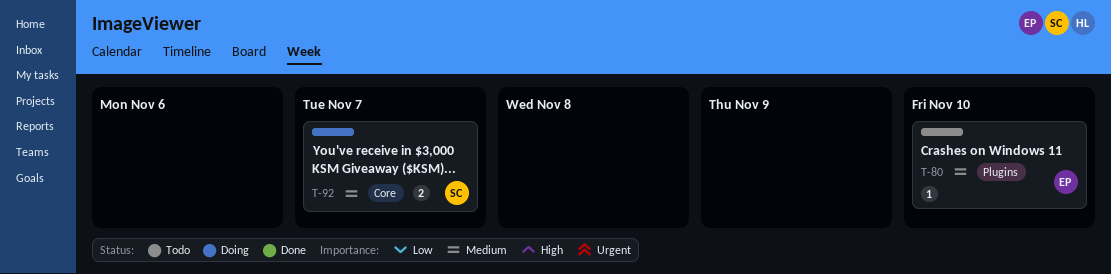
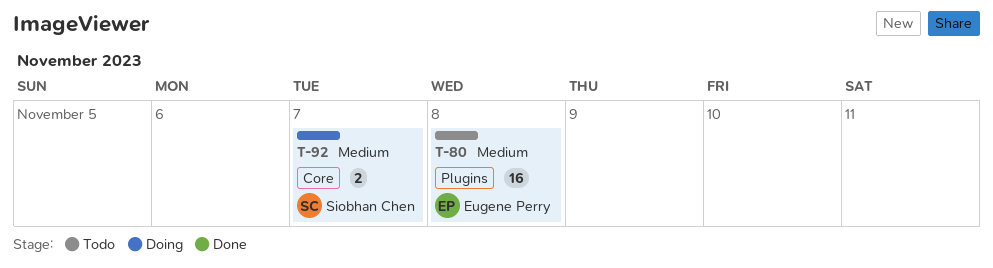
T-80, estimate: 1 -> 16
T-80, due: Nov 10 -> Nov 8

